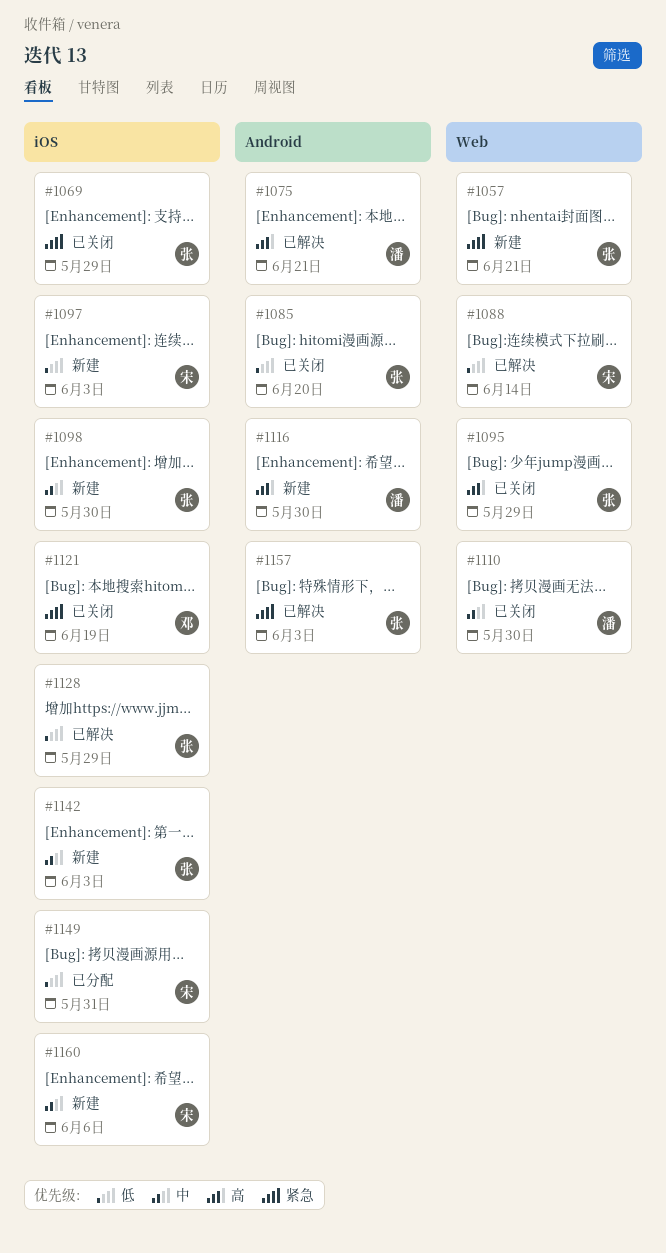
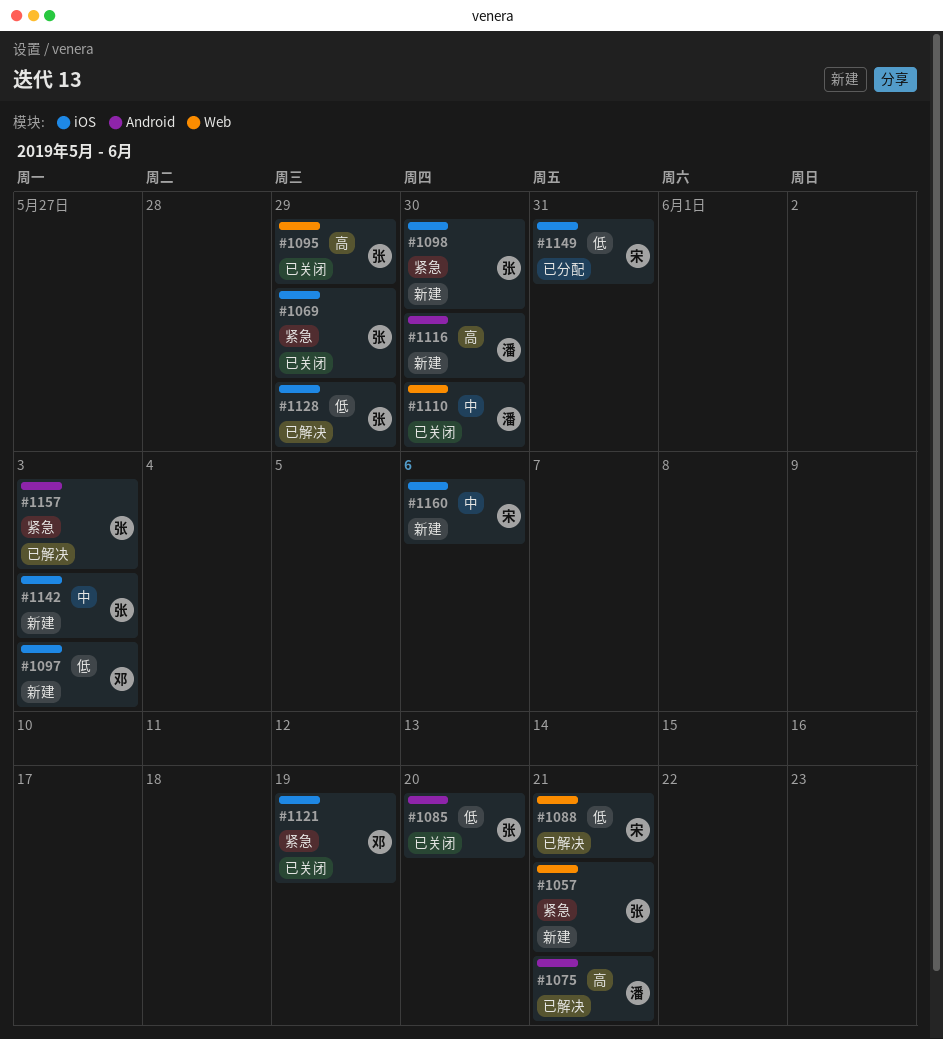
#1088, due: Jun 14 -> Jun 21
#1097, owner: 宋 -> 邓
#1098, priority: 中 -> 紧急

